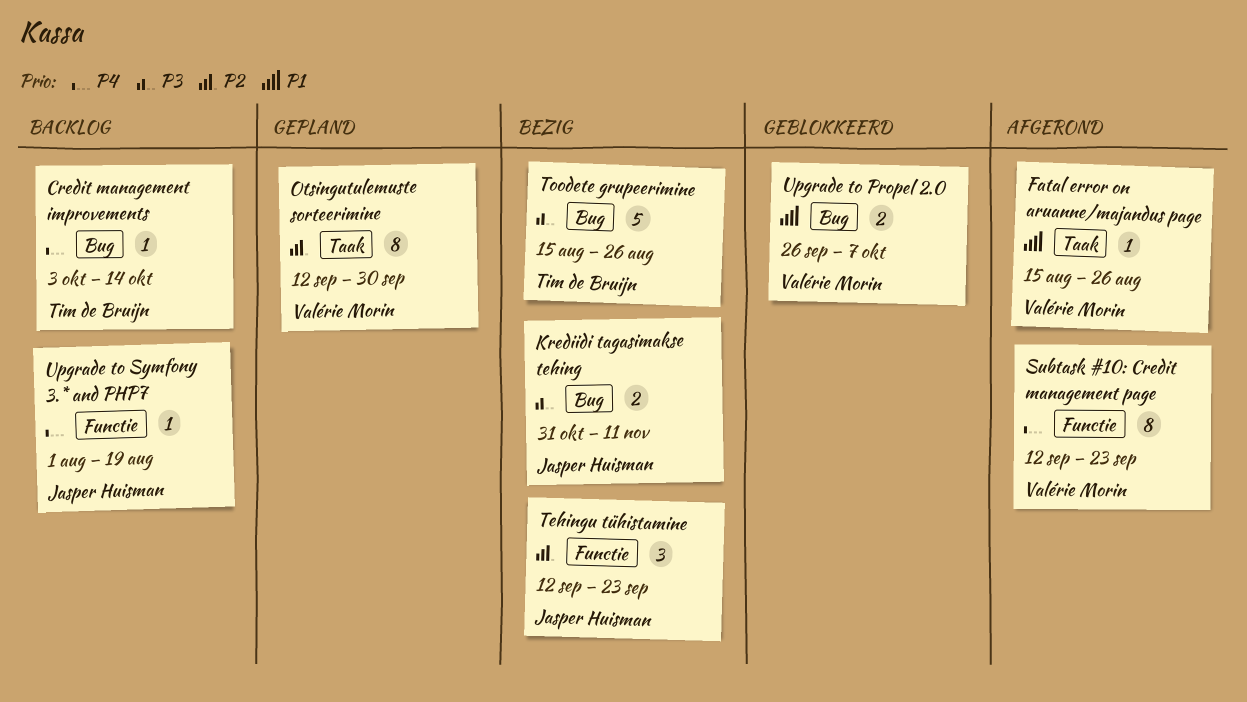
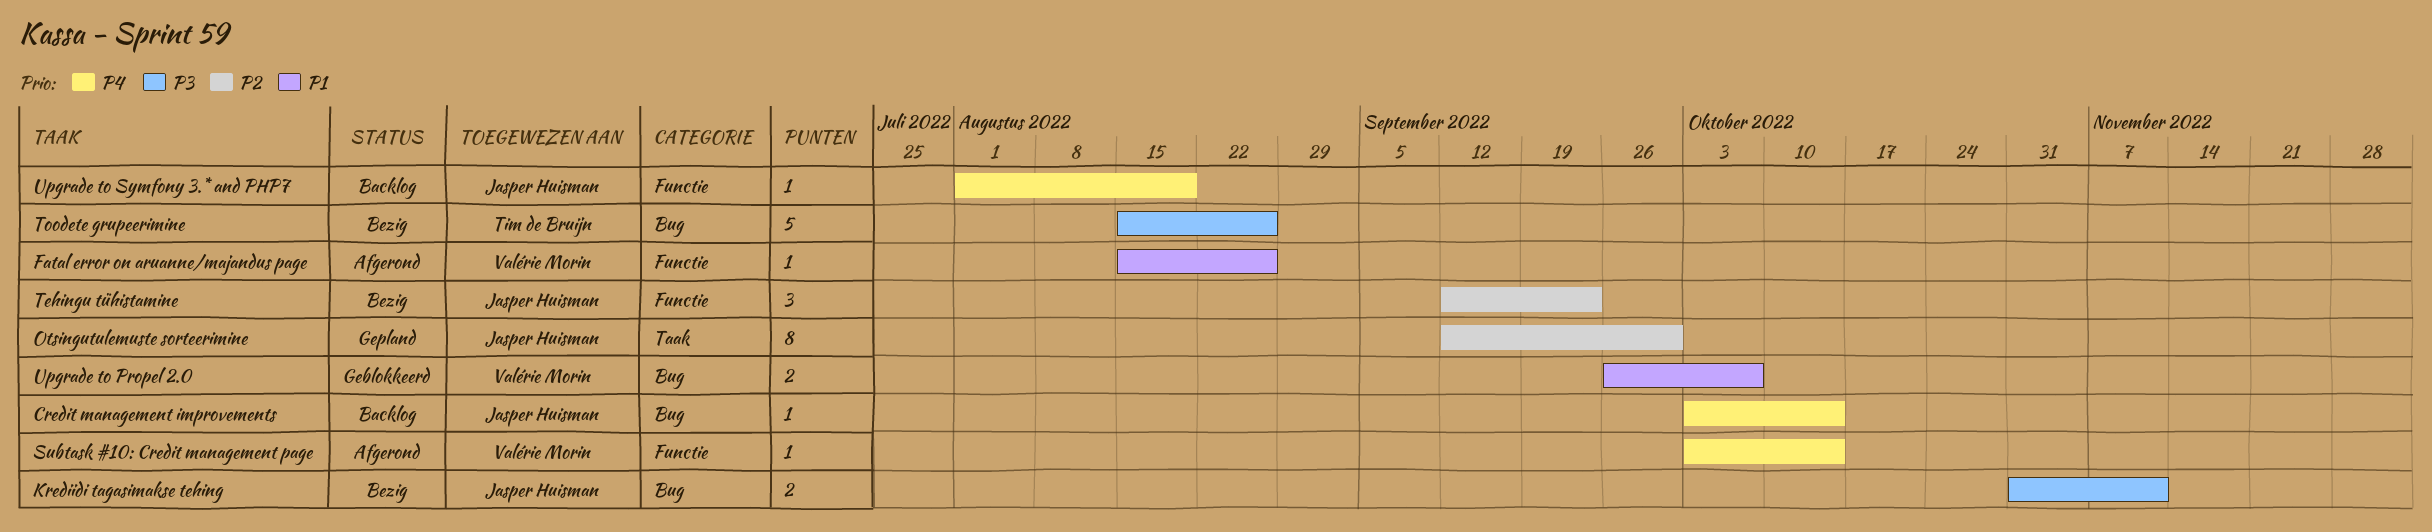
Credit management improvements, owner: Tim de Bruijn -> Jasper Huisman
Fatal error on aruanne/majandus page, label: Taak -> Functie
Otsingutulemuste sorteerimine, owner: Valérie Morin -> Jasper Huisman
Subtask #10: Credit management page, estimate: 8 -> 1
Subtask #10: Credit management page, start: Sep 12 -> Oct 3
Subtask #10: Credit management page, due: Sep 23 -> Oct 14

